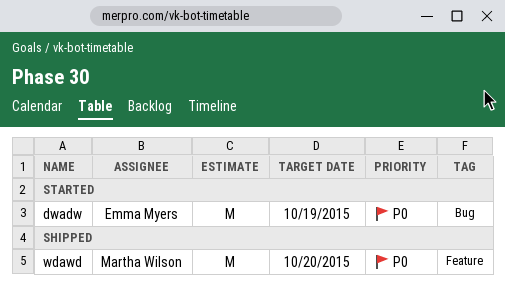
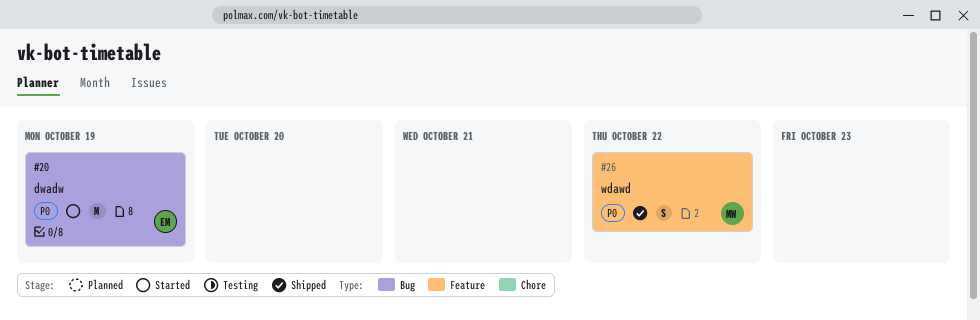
wdawd, estimate: M -> S
wdawd, due: Oct 20 -> Oct 22

